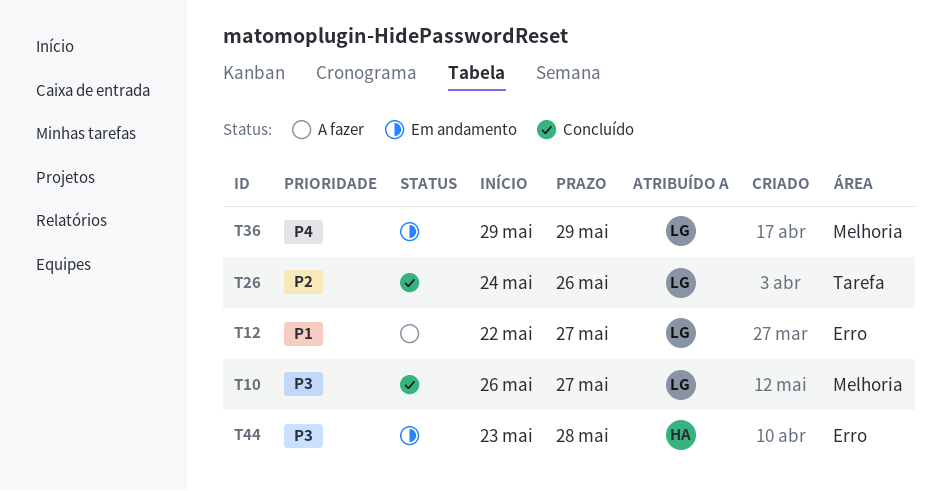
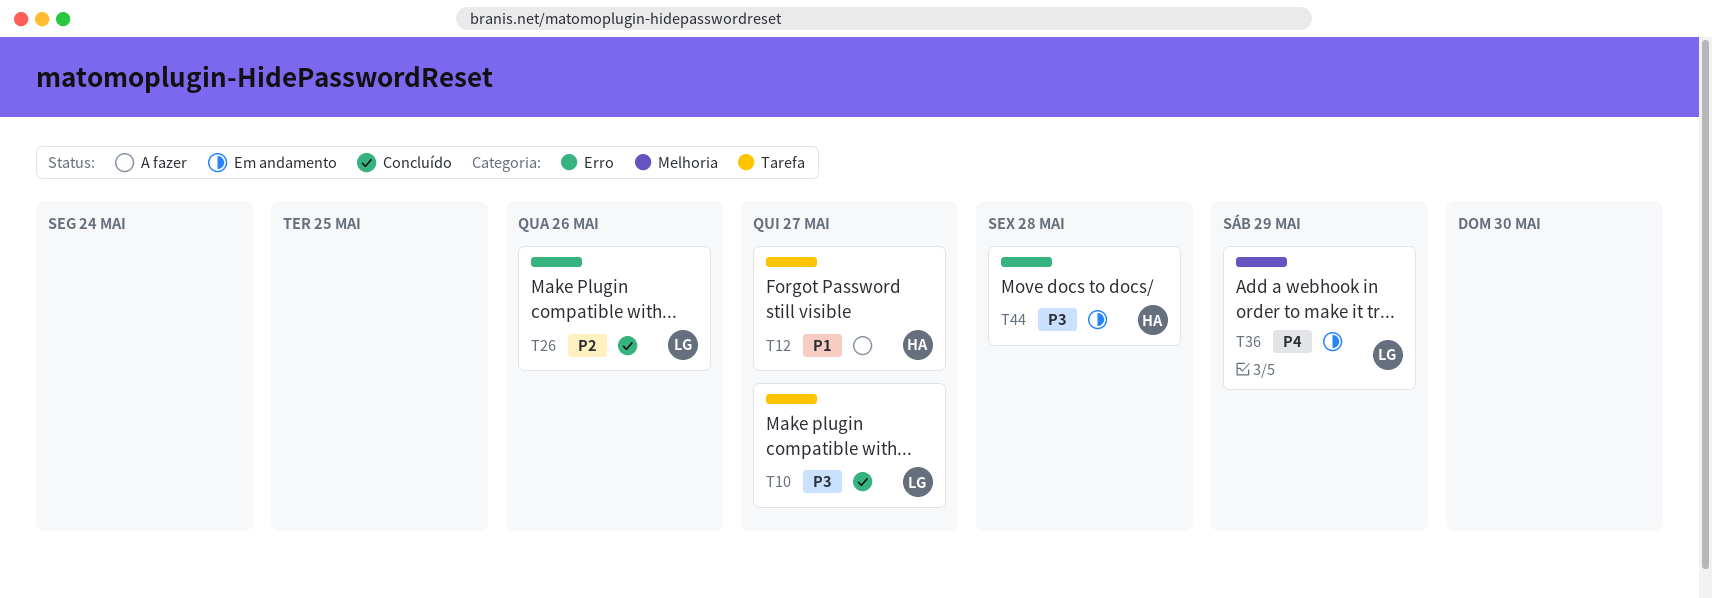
T10, label: Melhoria -> Tarefa
T12, owner: LG -> HA
T12, label: Erro -> Tarefa
T26, label: Tarefa -> Erro

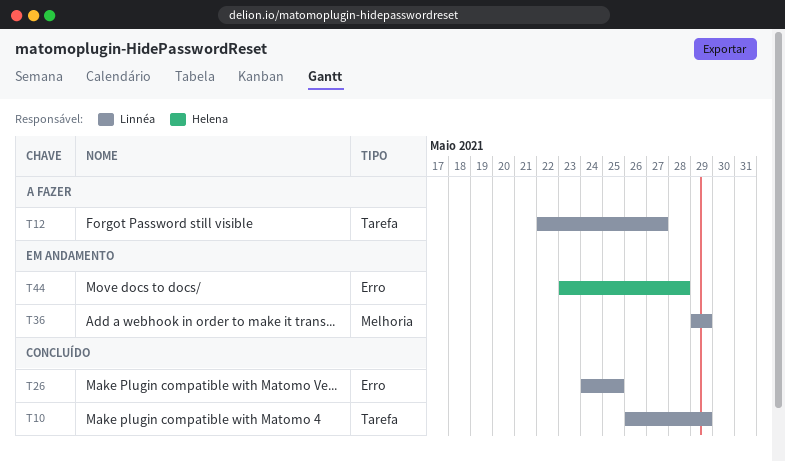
T10, due: May 27 -> May 29
T12, owner: Helena -> Linnéa
T26, due: May 26 -> May 25

